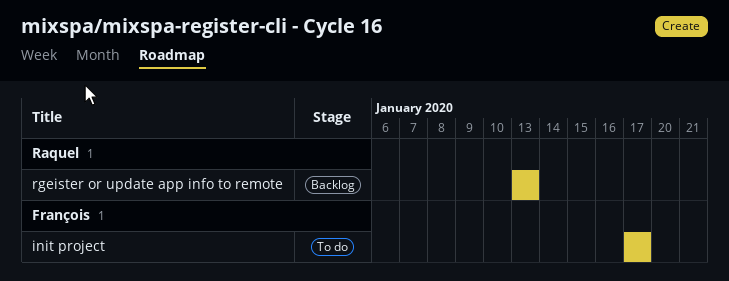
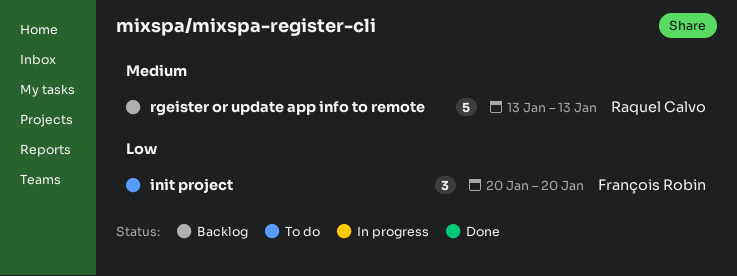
init project, start: Jan 17 -> Jan 20
init project, due: Jan 17 -> Jan 20

